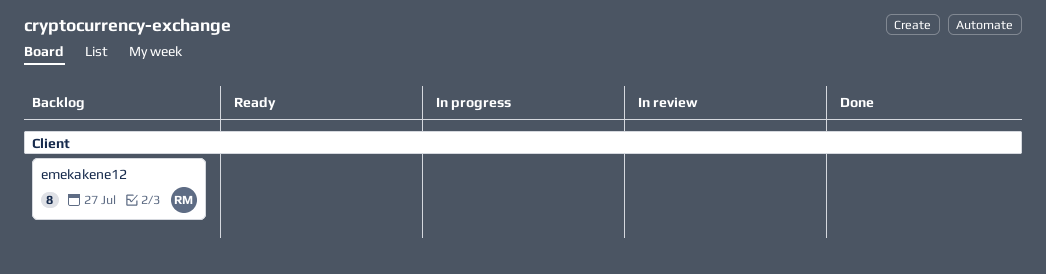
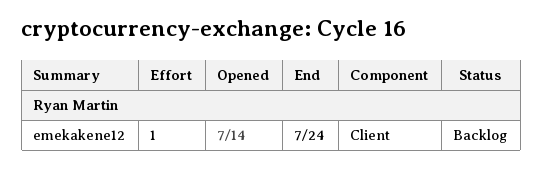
emekakene12, estimate: 8 -> 1
emekakene12, due: Jul 27 -> Jul 24

